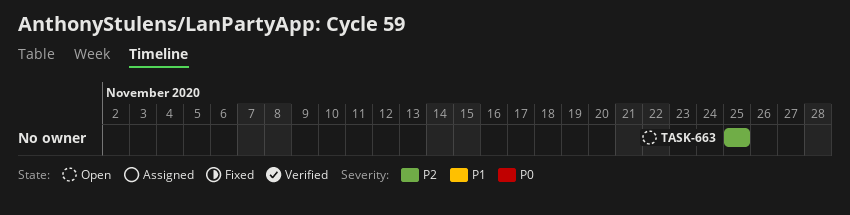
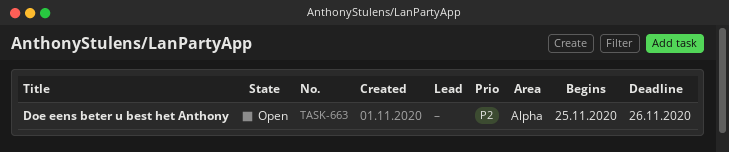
TASK-663, due: Nov 25 -> Nov 26

